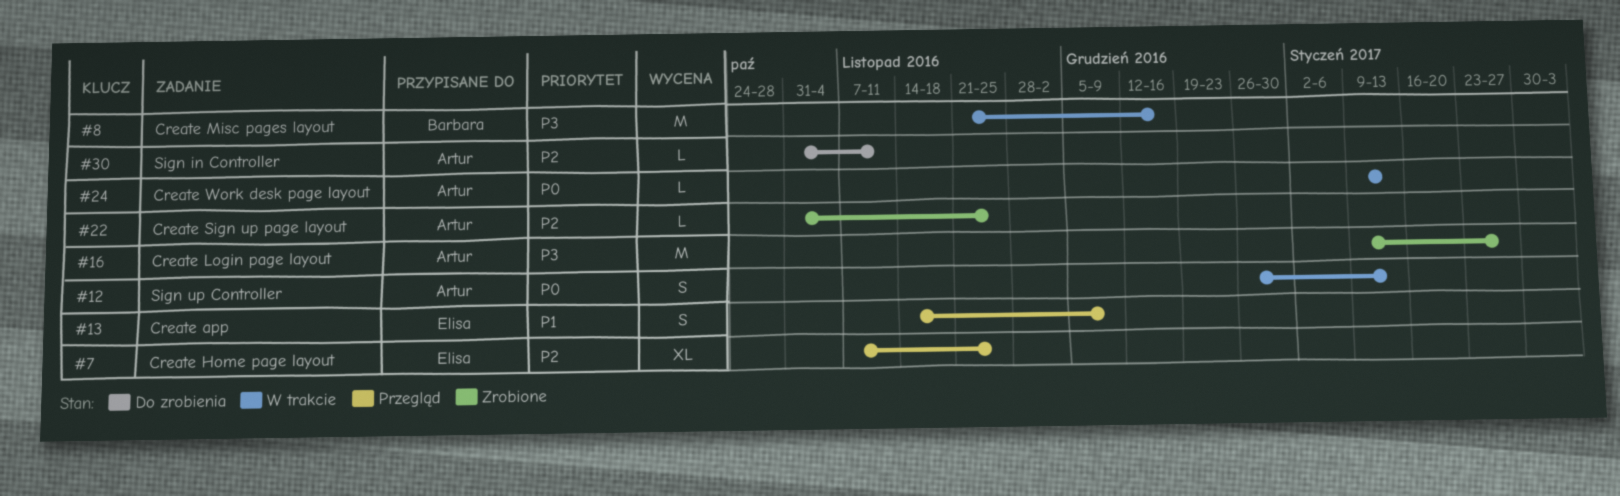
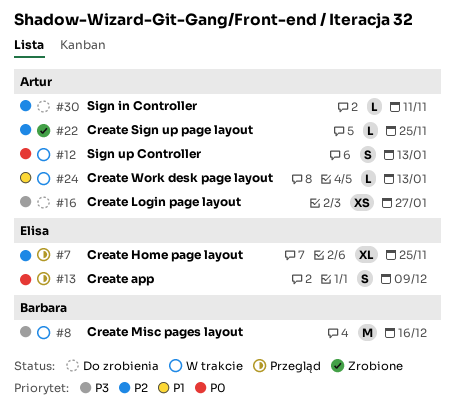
#13, priority: P1 -> P0
#16, status: Zrobione -> Do zrobienia
#16, estimate: M -> XS
#24, priority: P0 -> P1

